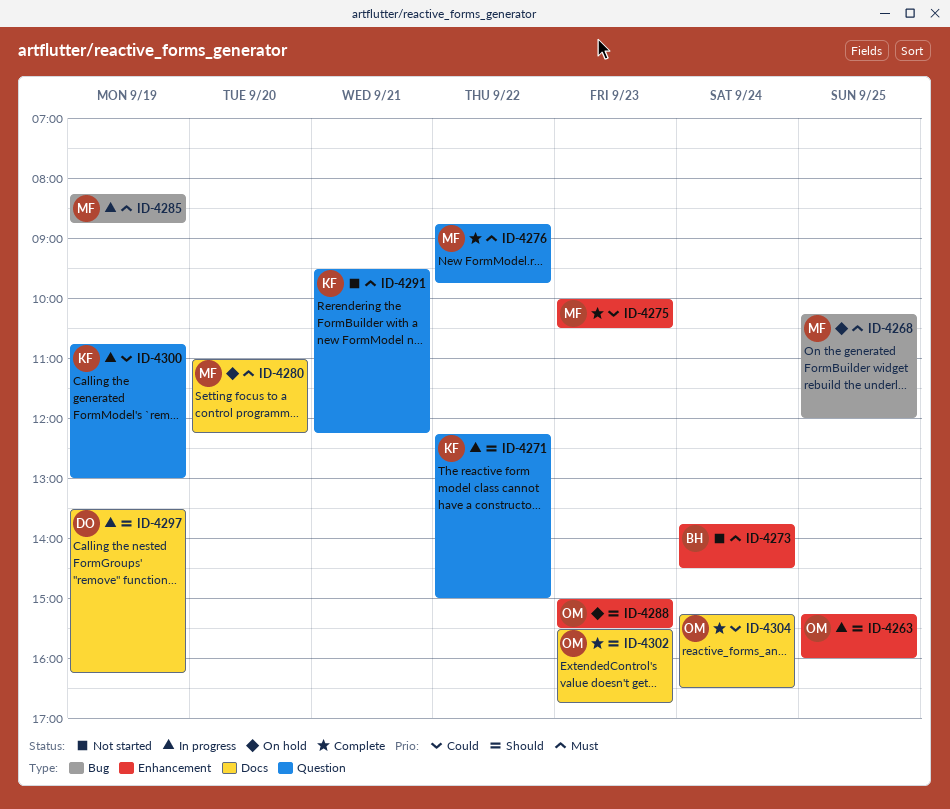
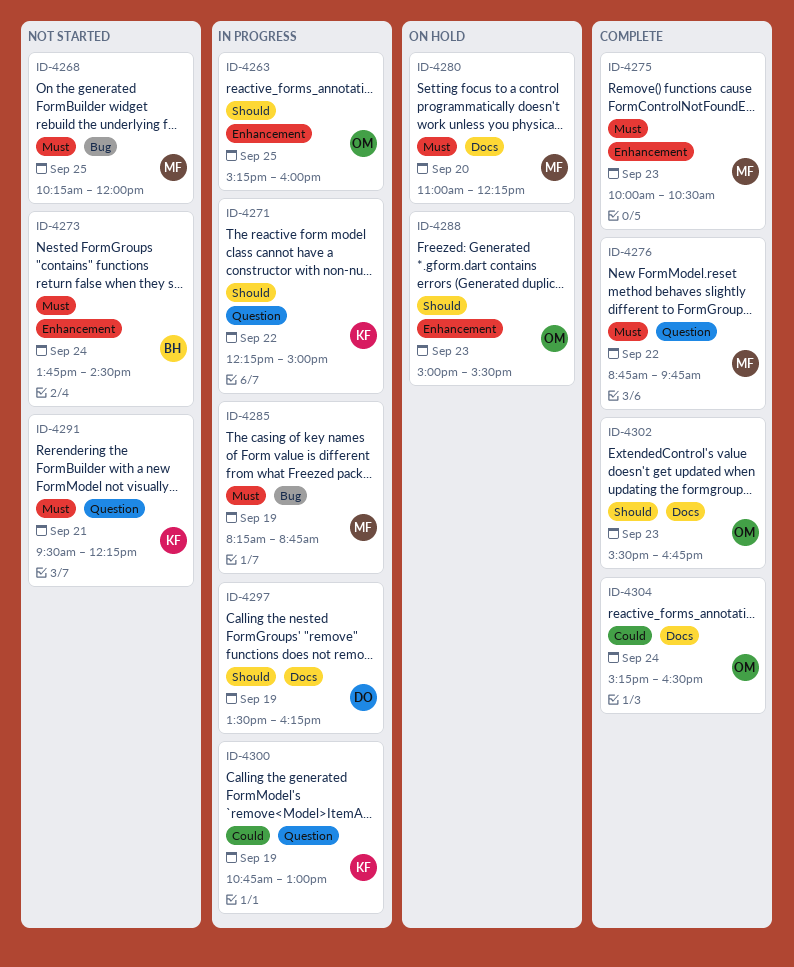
ID-4268, status: On hold -> Not started
ID-4275, priority: Could -> Must

